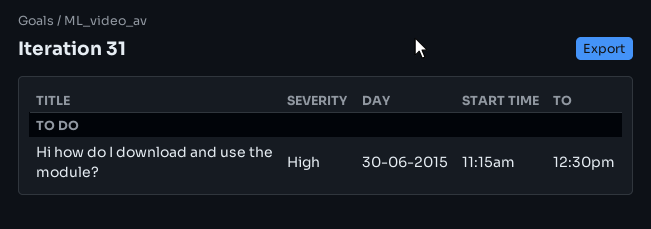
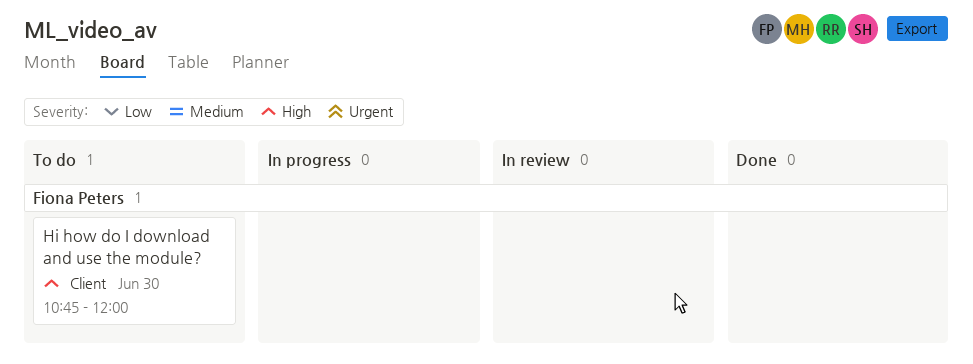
Hi how do I download and use the module?, begins: 11:15 -> 10:45
Hi how do I download and use the module?, ends: 12:30 -> 12:00

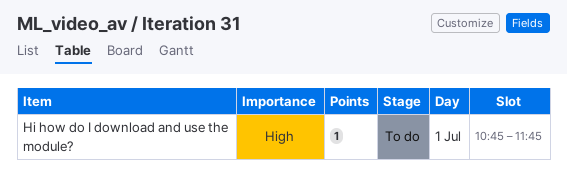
Hi how do I download and use the module?, day: Jun 30 -> Jul 1
Hi how do I download and use the module?, ends: 12:00 -> 11:45

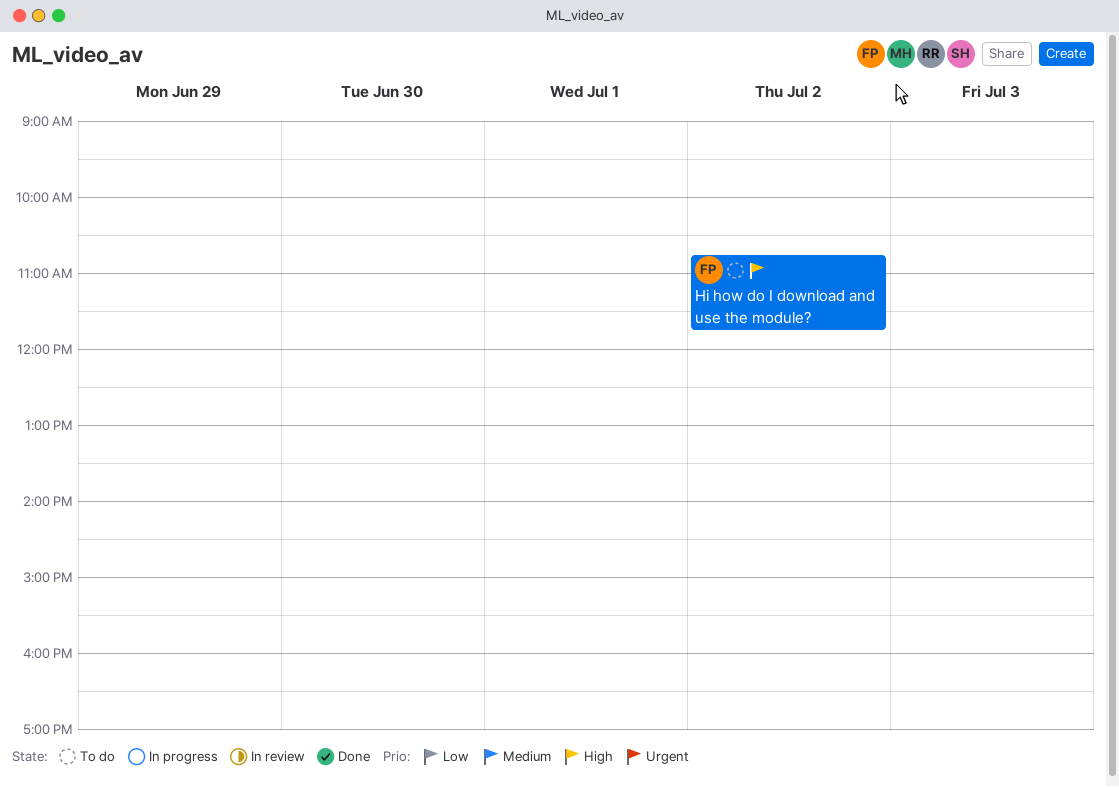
Hi how do I download and use the module?, day: Jul 1 -> Jul 2

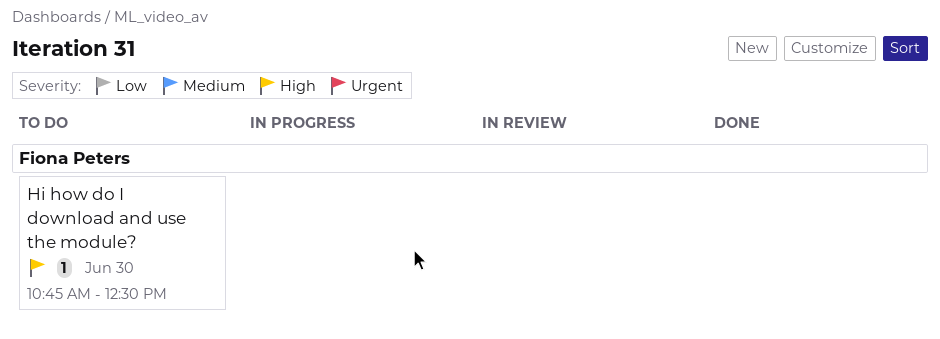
Hi how do I download and use the module?, day: Jul 2 -> Jun 30
Hi how do I download and use the module?, ends: 11:45 -> 12:30

